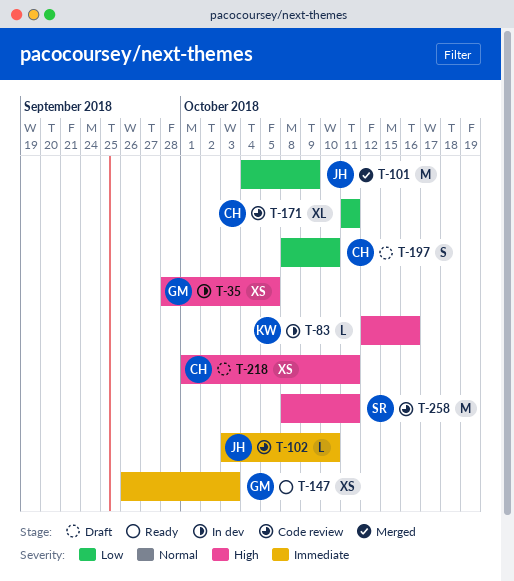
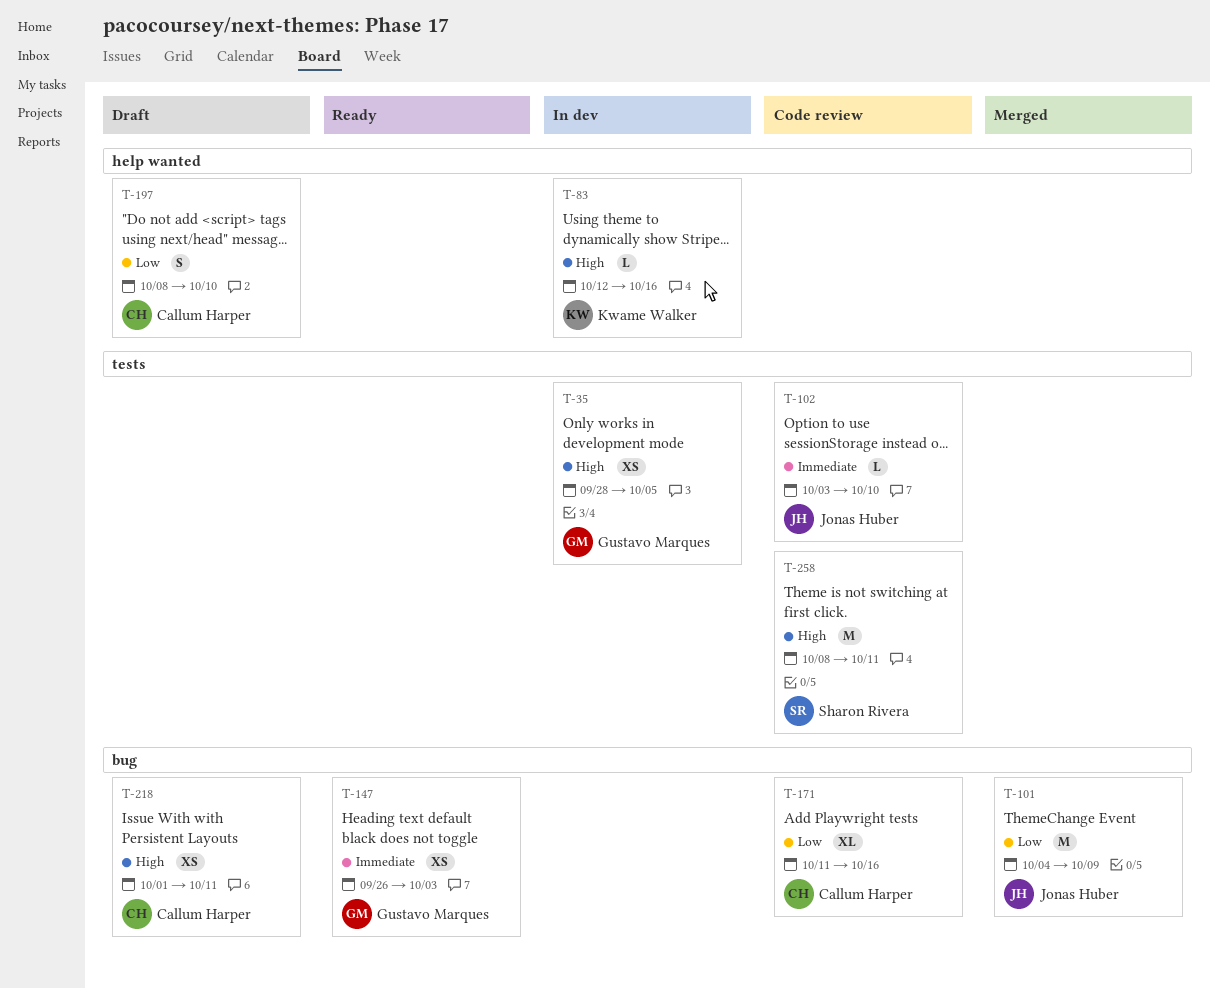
T-171, due: Oct 11 -> Oct 16

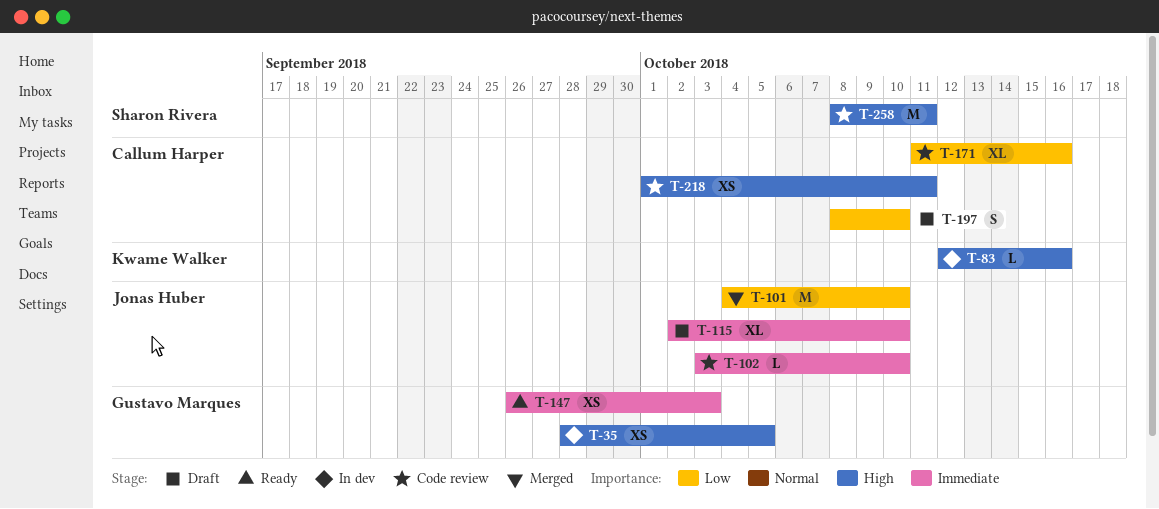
T-101, due: Oct 9 -> Oct 10
T-115: none -> present
T-218, status: Draft -> Code review

